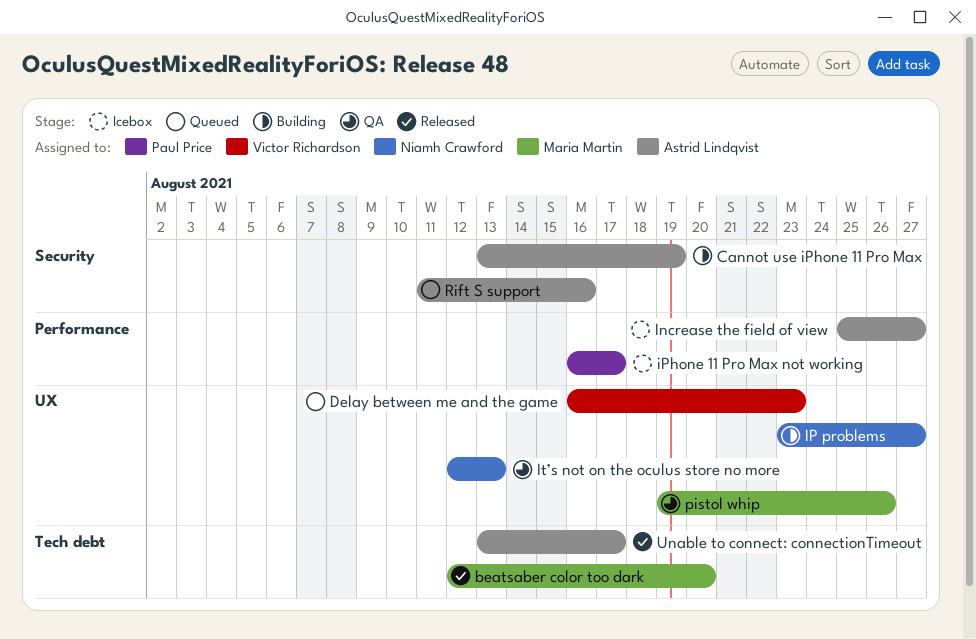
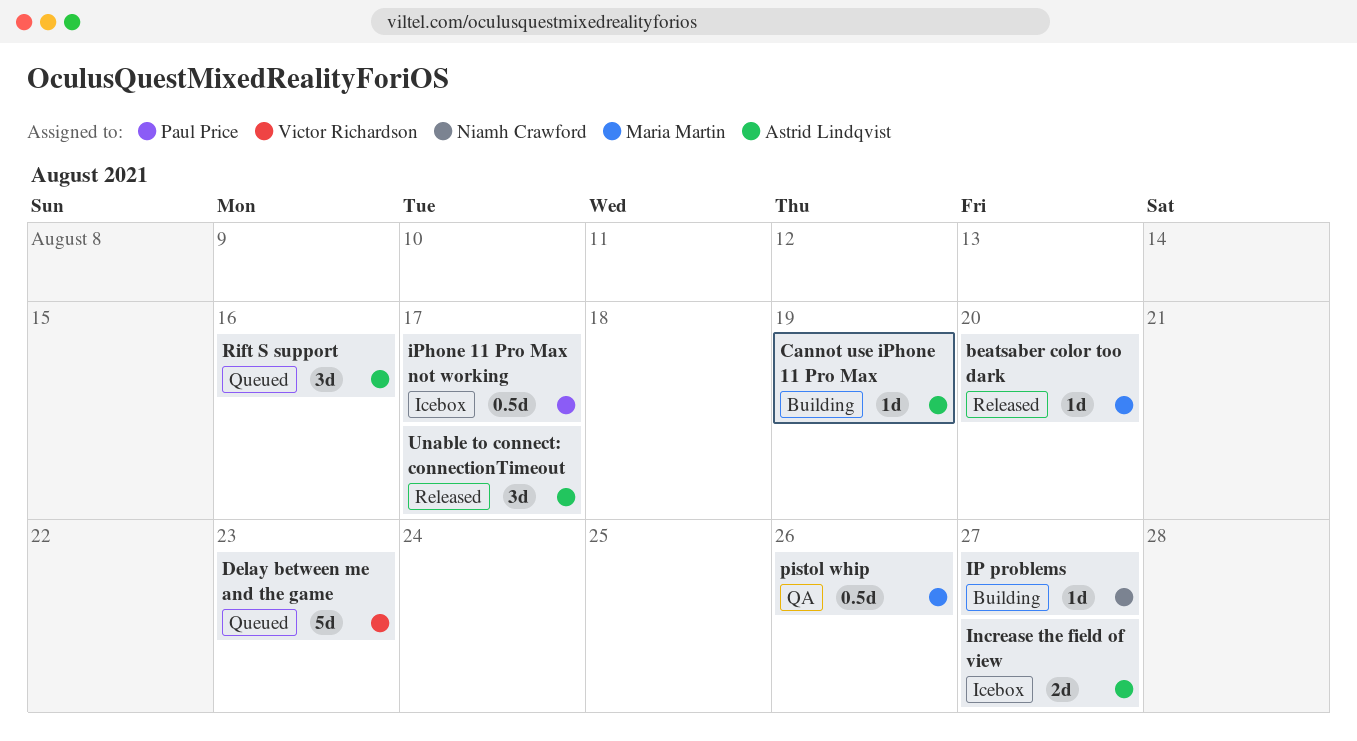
It’s not on the oculus store no more: present -> none

